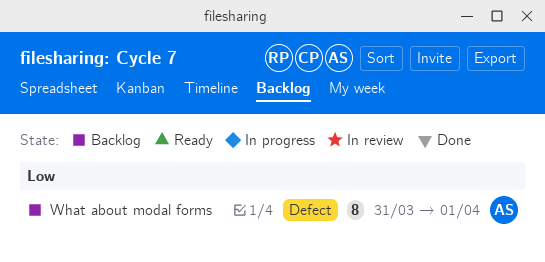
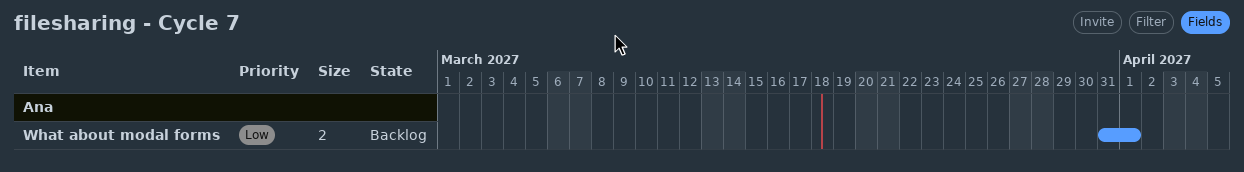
What about modal forms, estimate: 8 -> 2

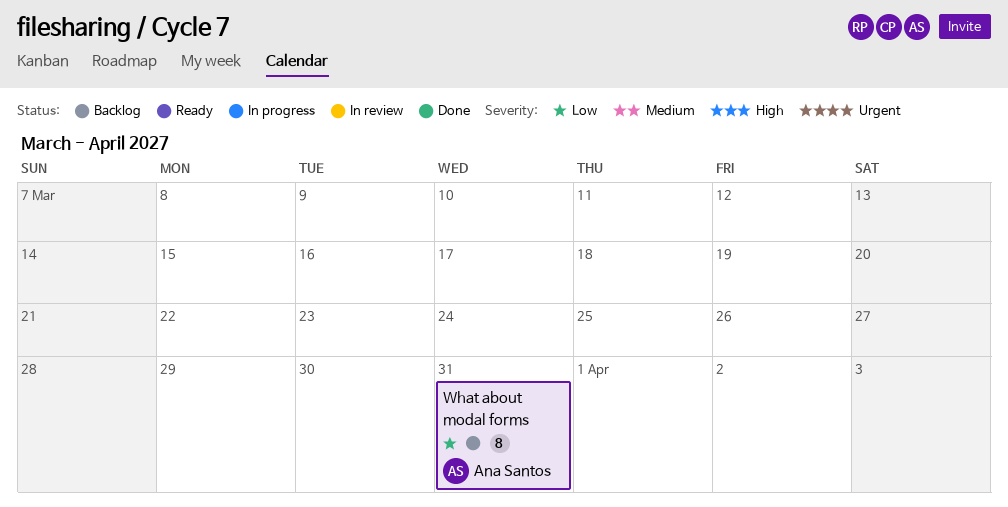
What about modal forms, estimate: 2 -> 8
What about modal forms, due: Apr 1 -> Mar 31

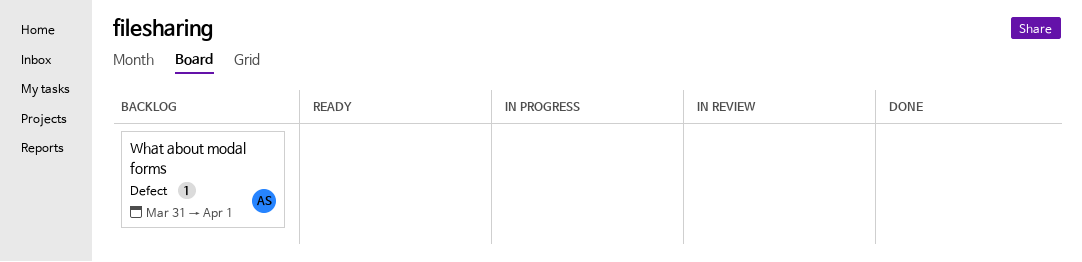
What about modal forms, estimate: 8 -> 1
What about modal forms, due: Mar 31 -> Apr 1

